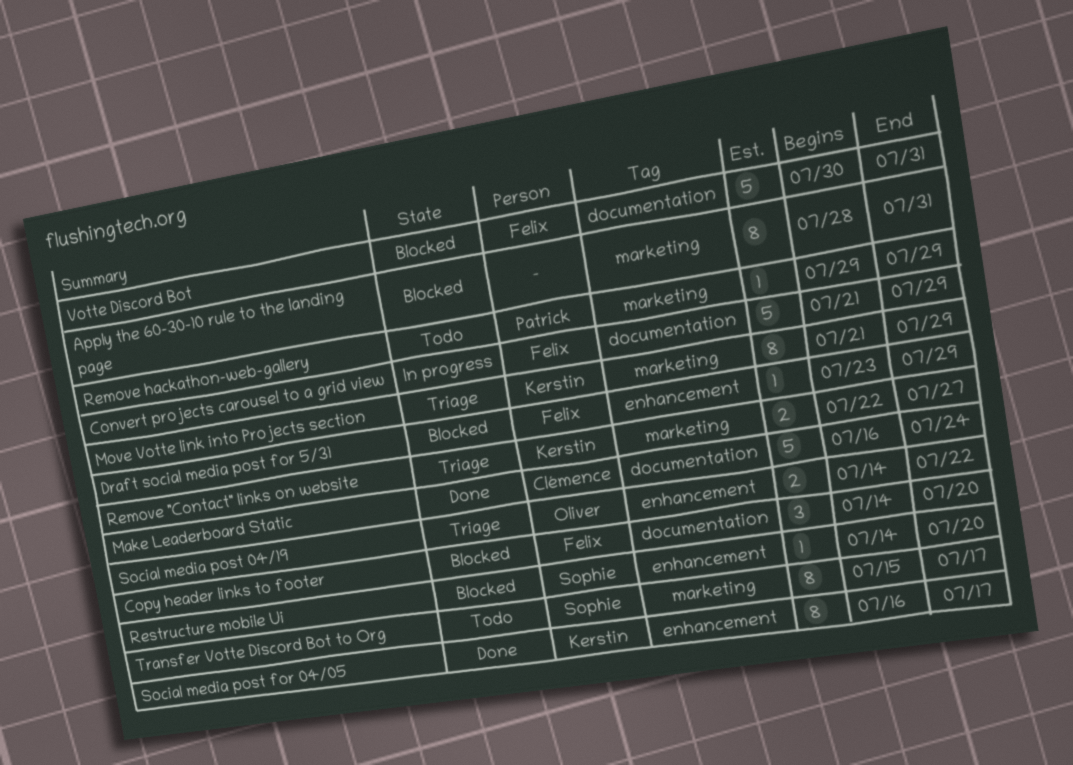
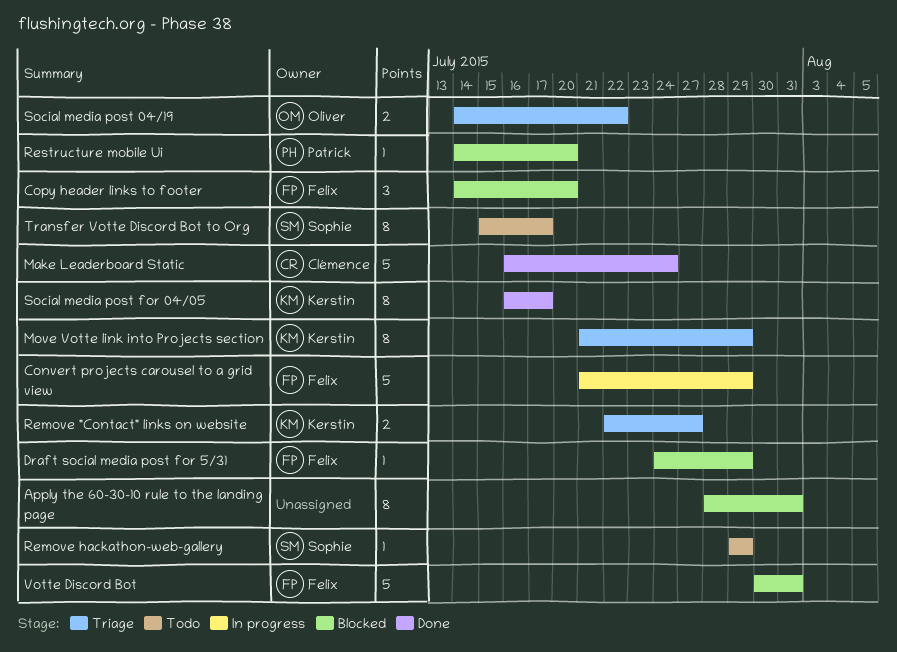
Draft social media post for 5/31, start: Jul 23 -> Jul 24
Remove hackathon-web-gallery, owner: Patrick -> Sophie
Restructure mobile Ui, owner: Sophie -> Patrick

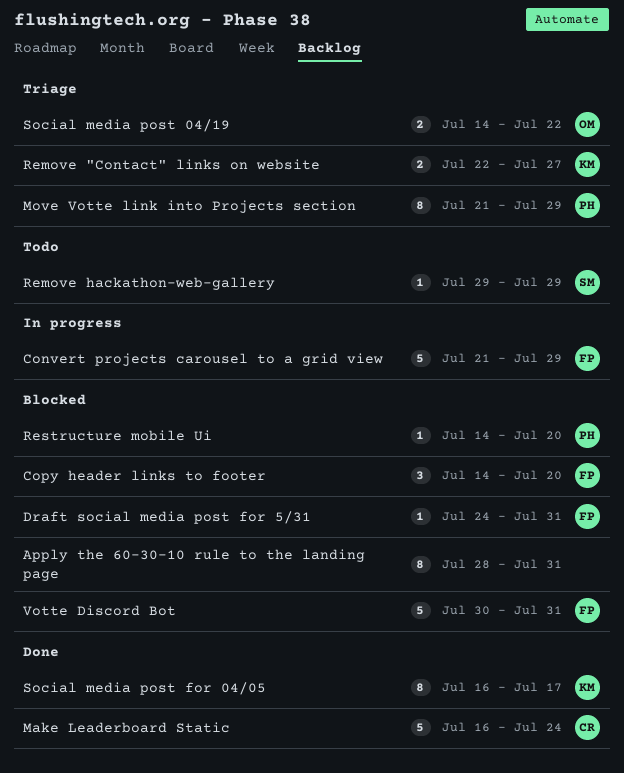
Draft social media post for 5/31, due: Jul 29 -> Jul 31
Move Votte link into Projects section, owner: Kerstin -> Patrick
Transfer Votte Discord Bot to Org: present -> none

